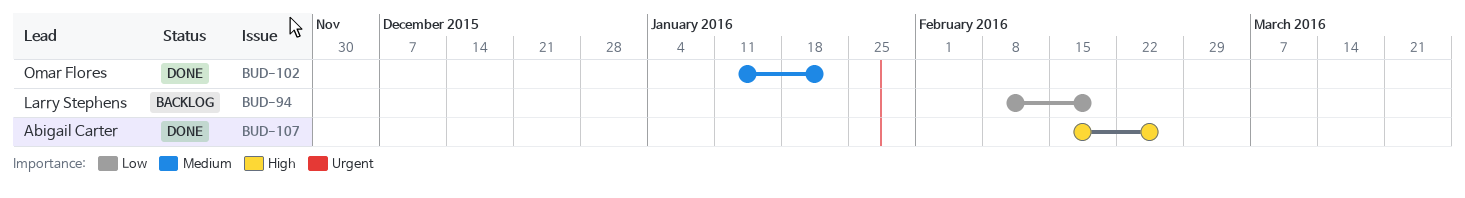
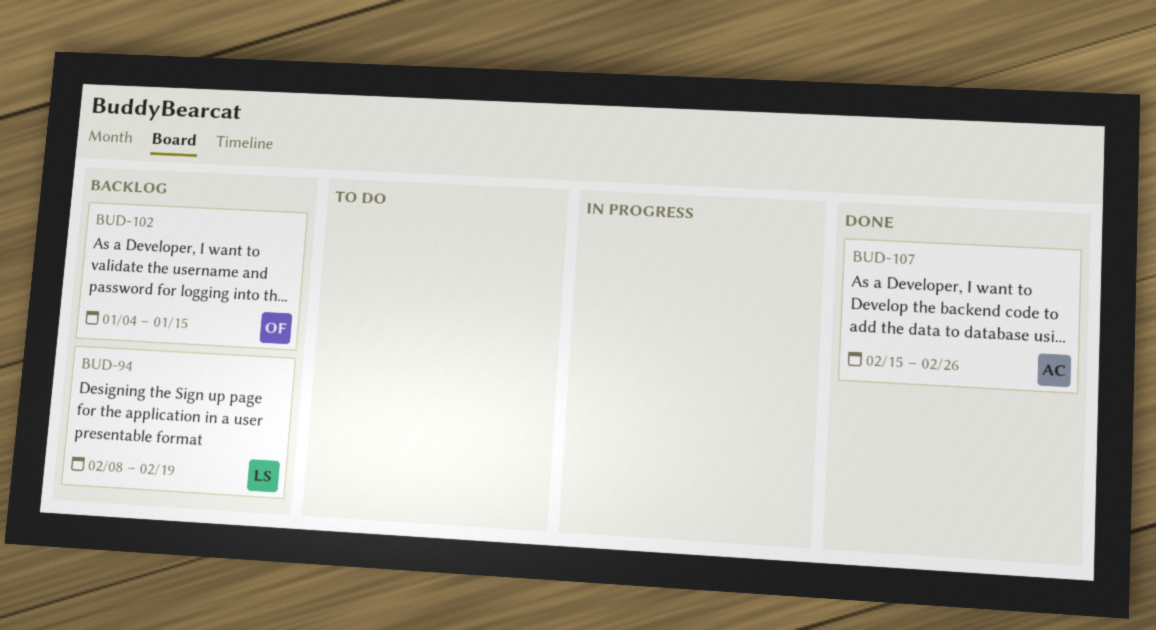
BUD-102, status: Done -> Backlog
BUD-102, start: Jan 11 -> Jan 4
BUD-102, due: Jan 22 -> Jan 15

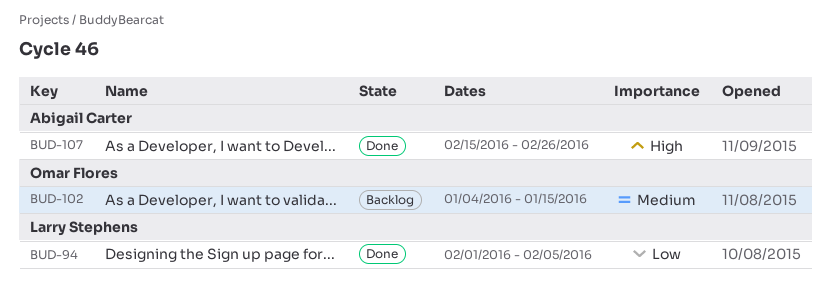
BUD-94, status: Backlog -> Done
BUD-94, start: Feb 8 -> Feb 1
BUD-94, due: Feb 19 -> Feb 5

